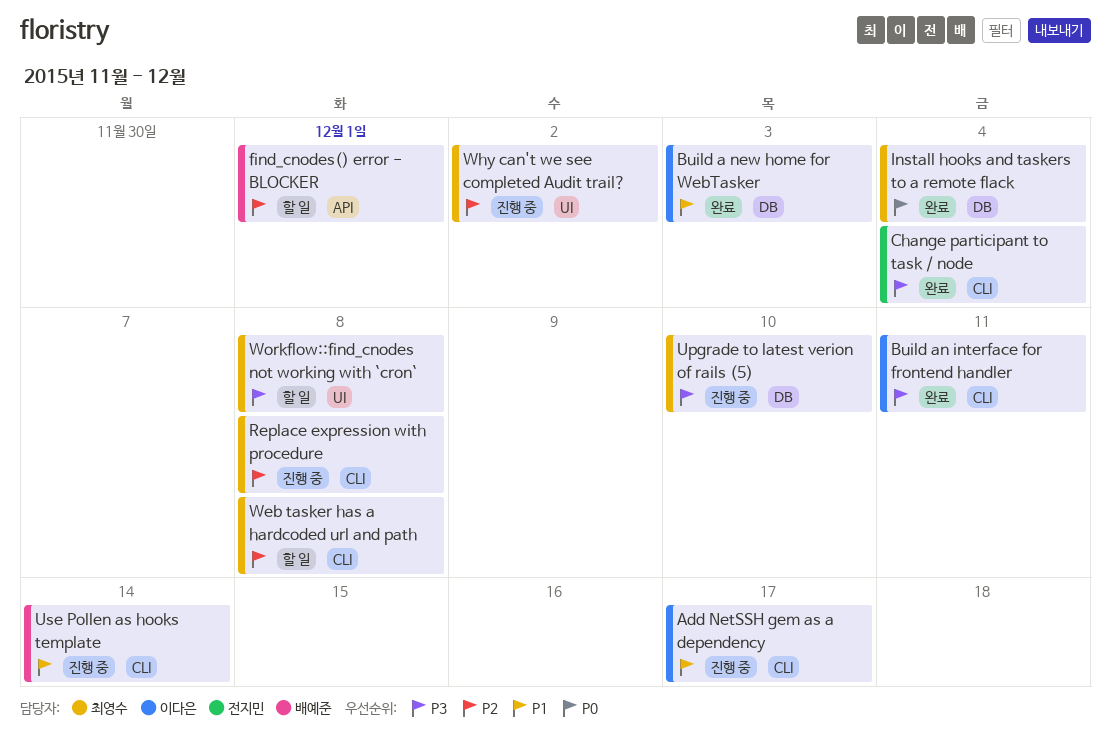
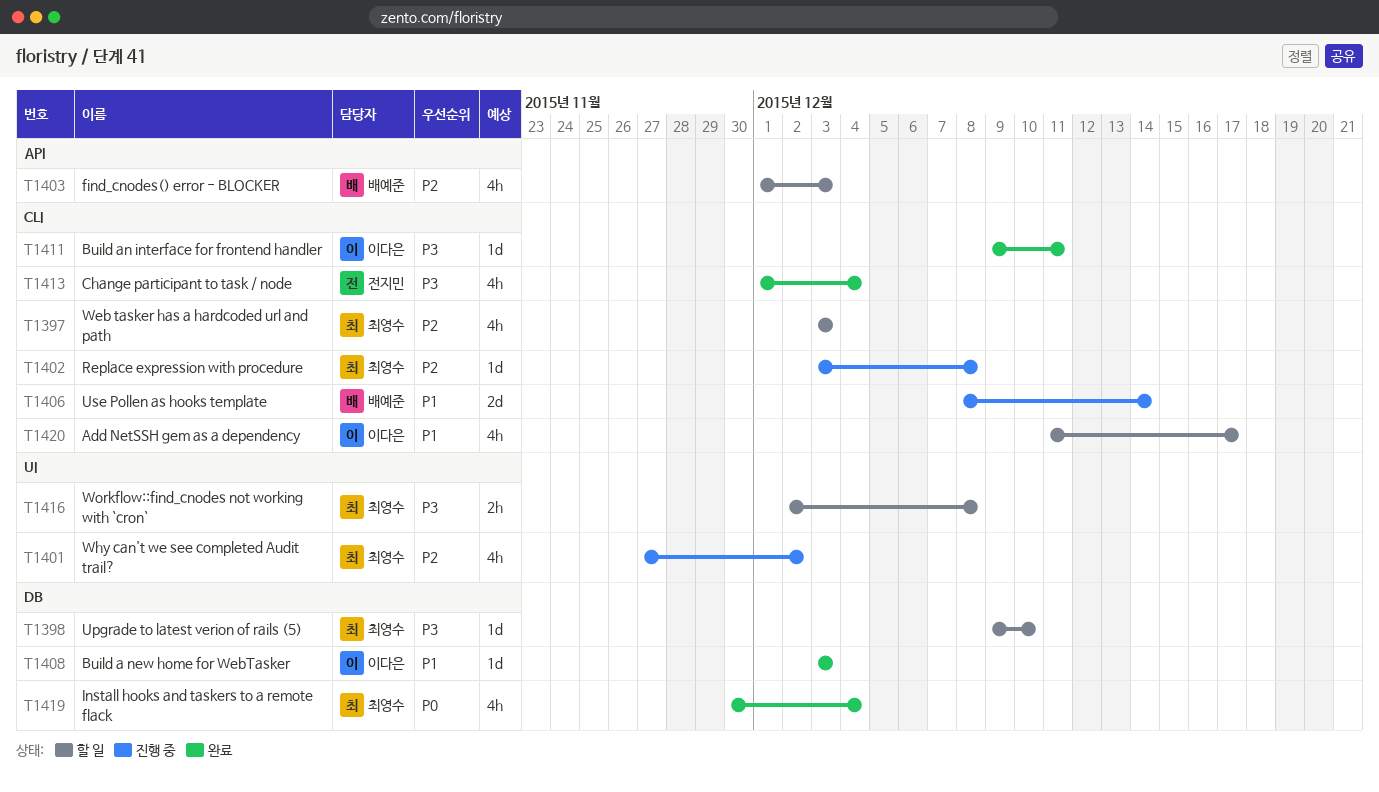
Add NetSSH gem as a dependency, status: 진행 중 -> 할 일
find_cnodes() error - BLOCKER, due: Dec 1 -> Dec 3
Upgrade to latest verion of rails (5), status: 진행 중 -> 할 일
Web tasker has a hardcoded url and path, due: Dec 8 -> Dec 3

